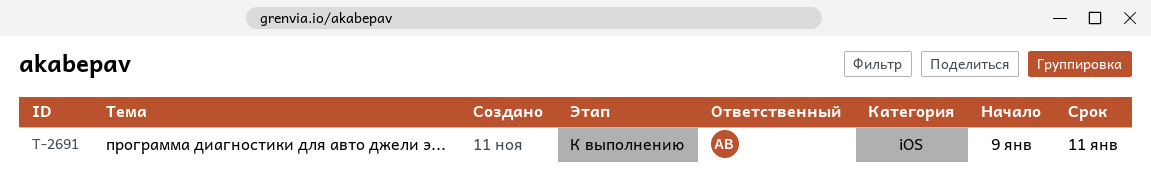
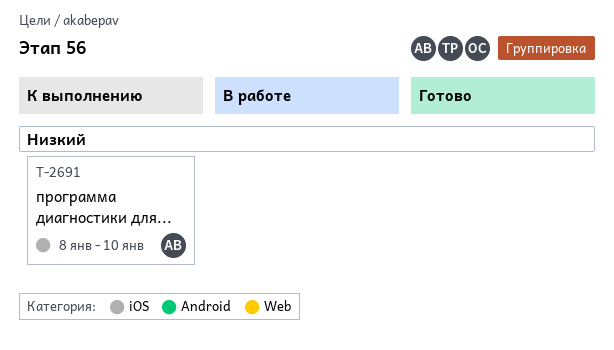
T-2691, start: Jan 9 -> Jan 8
T-2691, due: Jan 11 -> Jan 10

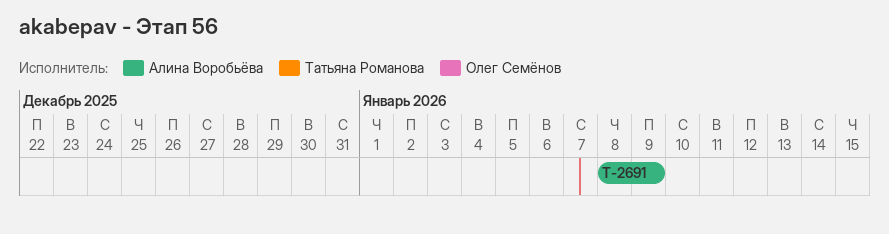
T-2691, due: Jan 10 -> Jan 9

